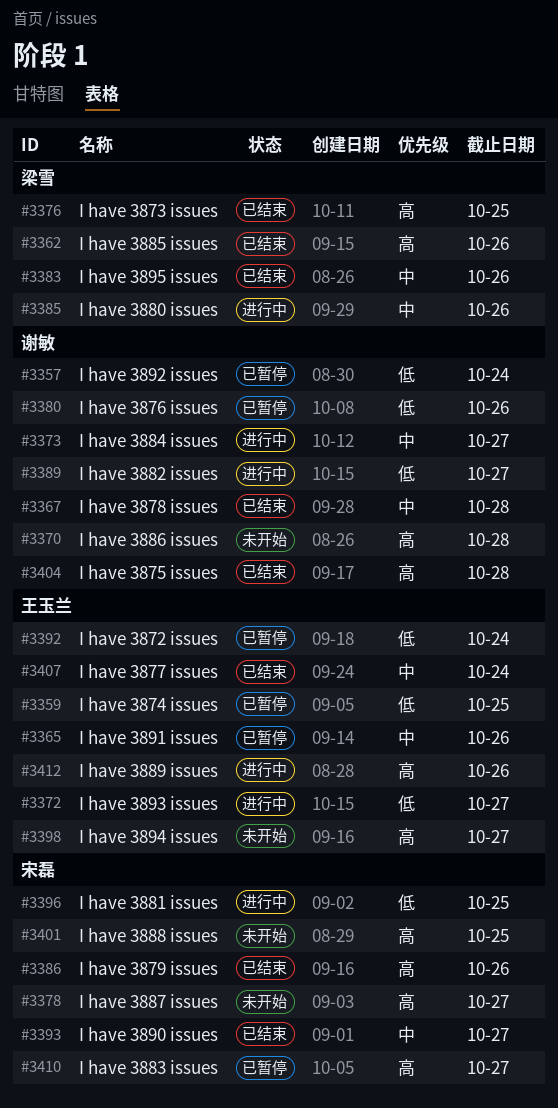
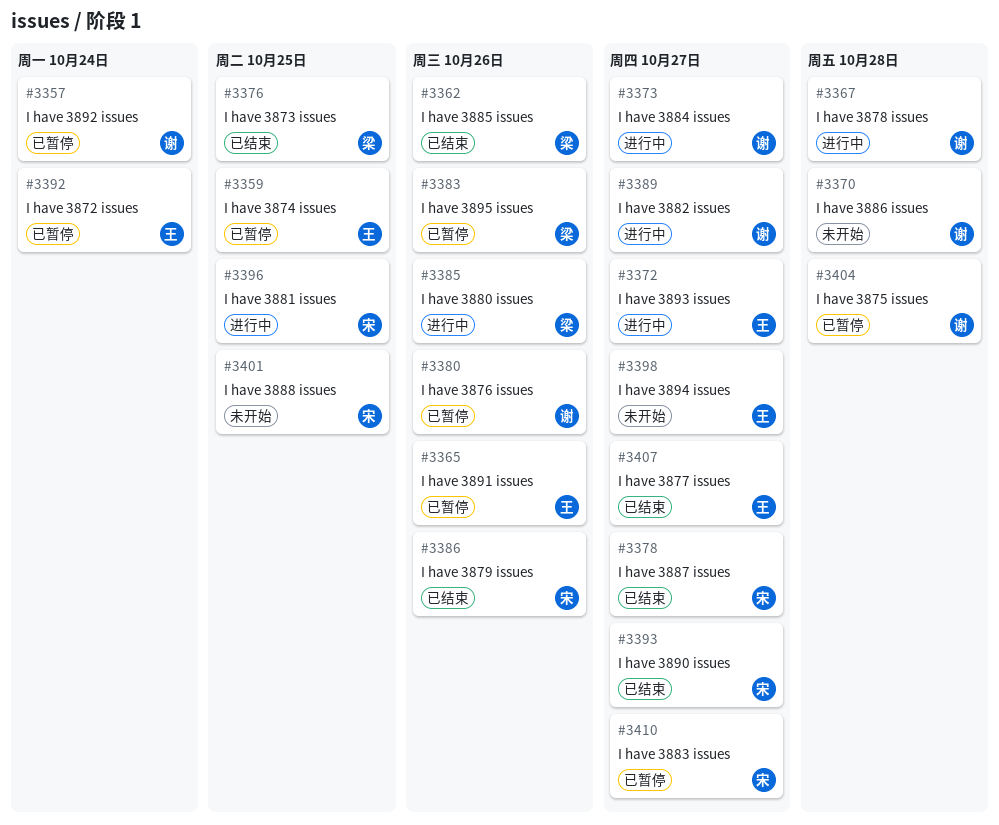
#3367, status: 已结束 -> 进行中
#3378, status: 未开始 -> 已结束
#3383, status: 已结束 -> 已暂停
#3404, status: 已结束 -> 已暂停
#3407, due: Oct 24 -> Oct 27
#3412: present -> none

